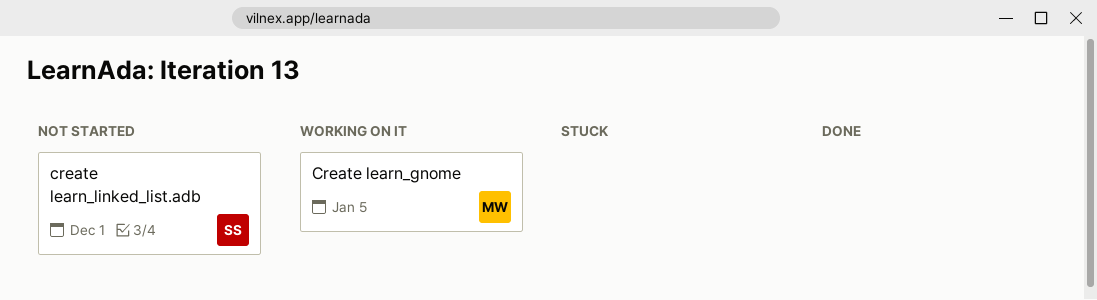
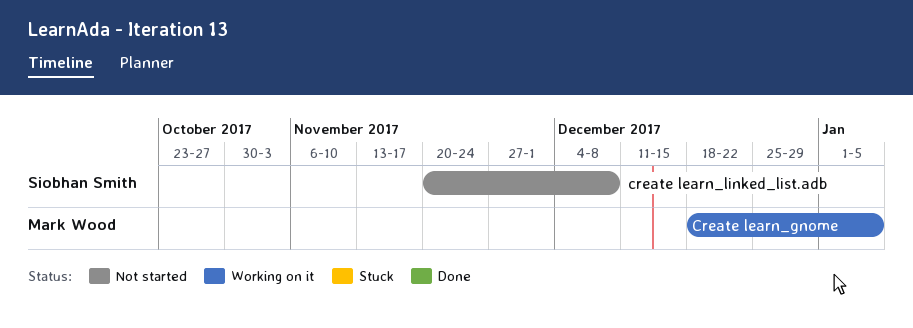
create learn_linked_list.adb, due: Dec 1 -> Dec 8

